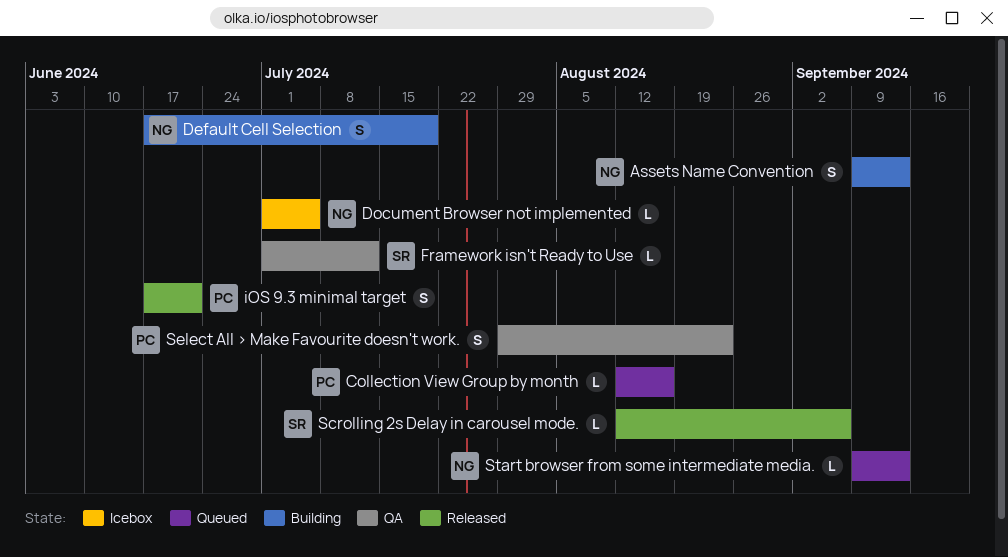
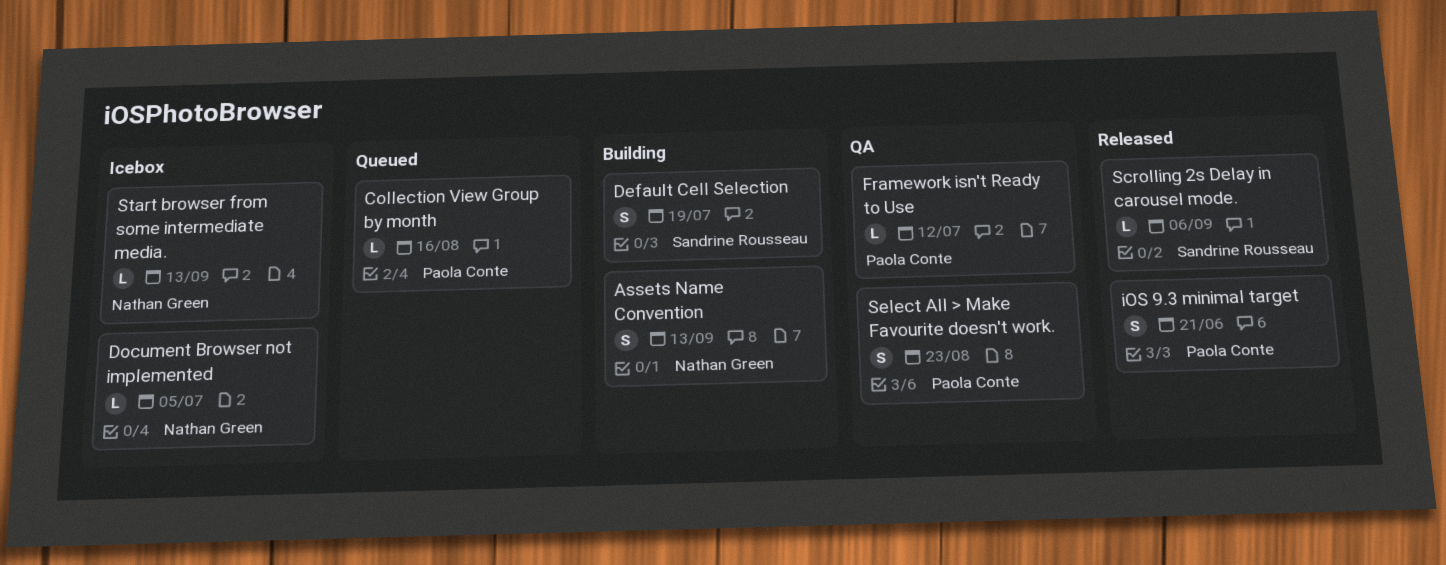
Default Cell Selection, owner: Nathan Green -> Sandrine Rousseau
Framework isn't Ready to Use, owner: Sandrine Rousseau -> Paola Conte
Start browser from some intermediate media., status: Queued -> Icebox

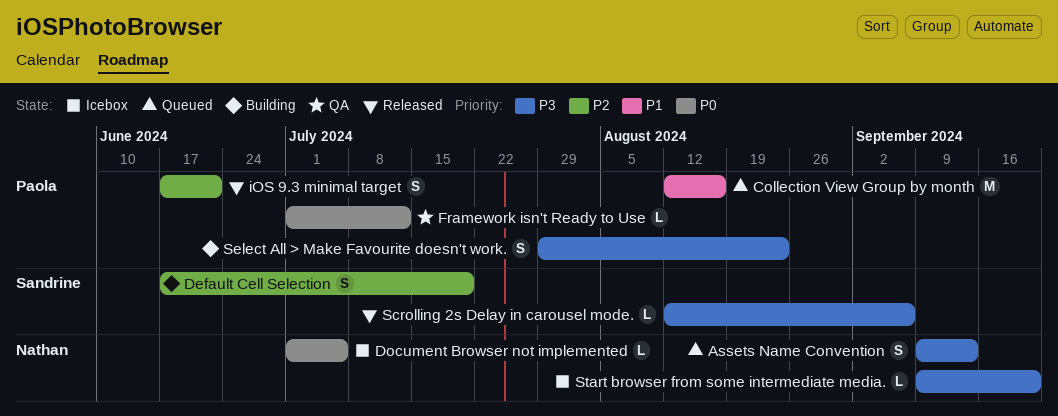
Assets Name Convention, status: Building -> Queued
Collection View Group by month, estimate: L -> M
Select All > Make Favourite doesn't work., status: QA -> Building
Start browser from some intermediate media., due: Sep 13 -> Sep 20

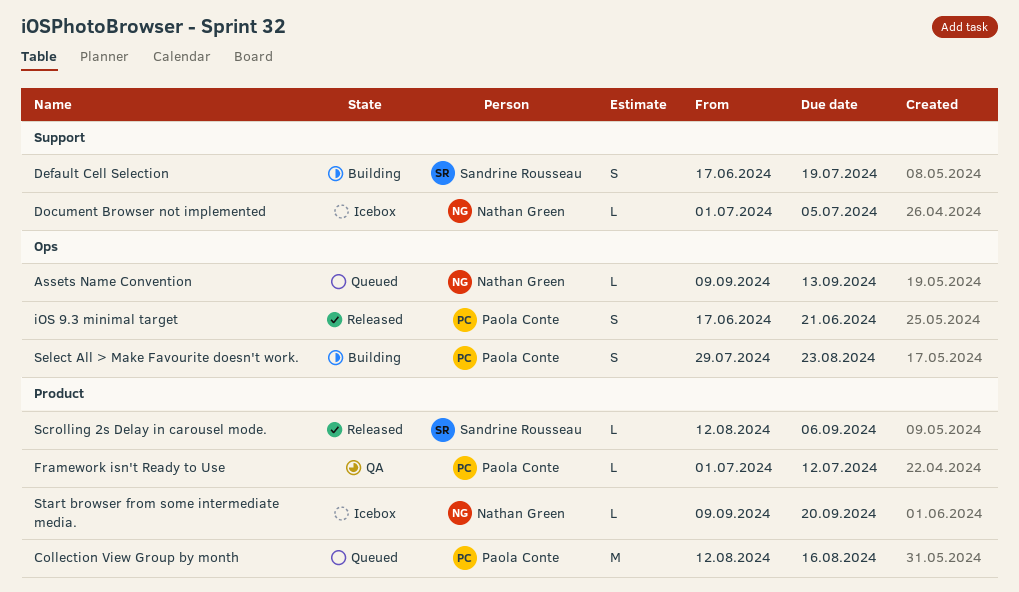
Assets Name Convention, estimate: S -> L

